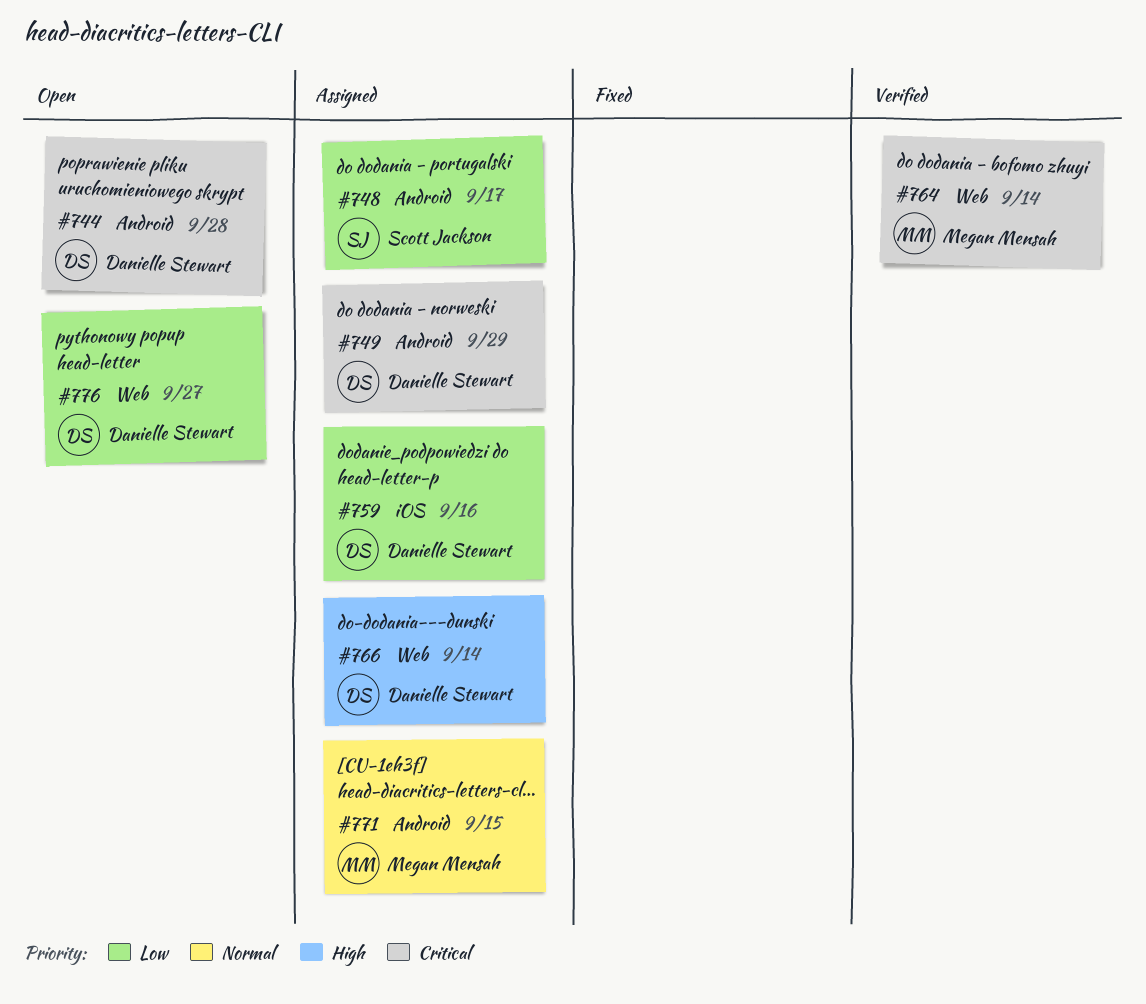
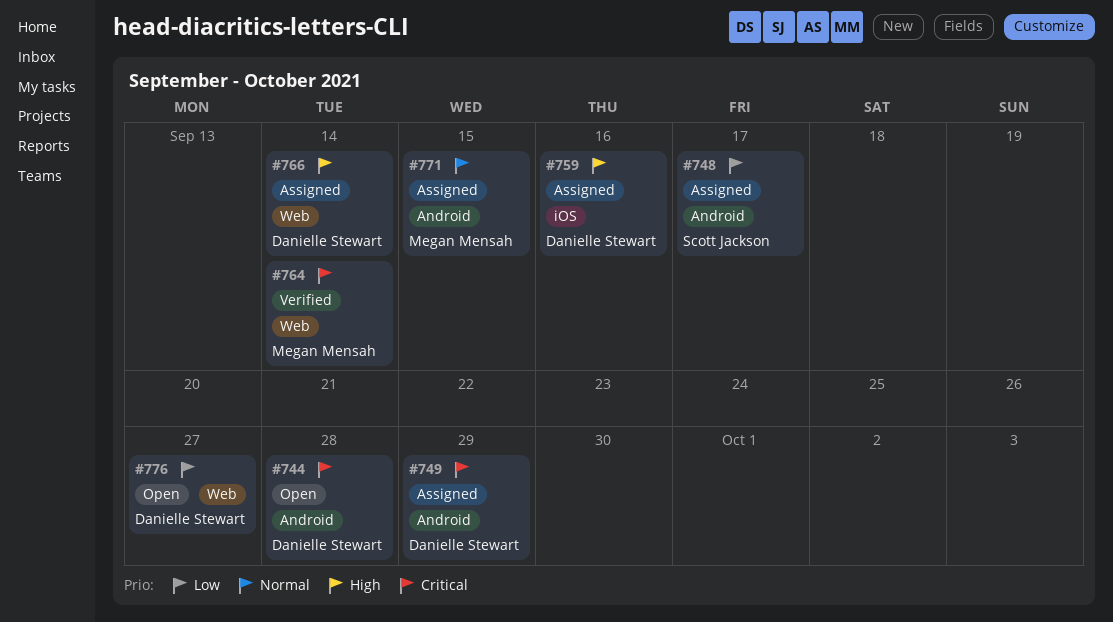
#759, priority: Low -> High

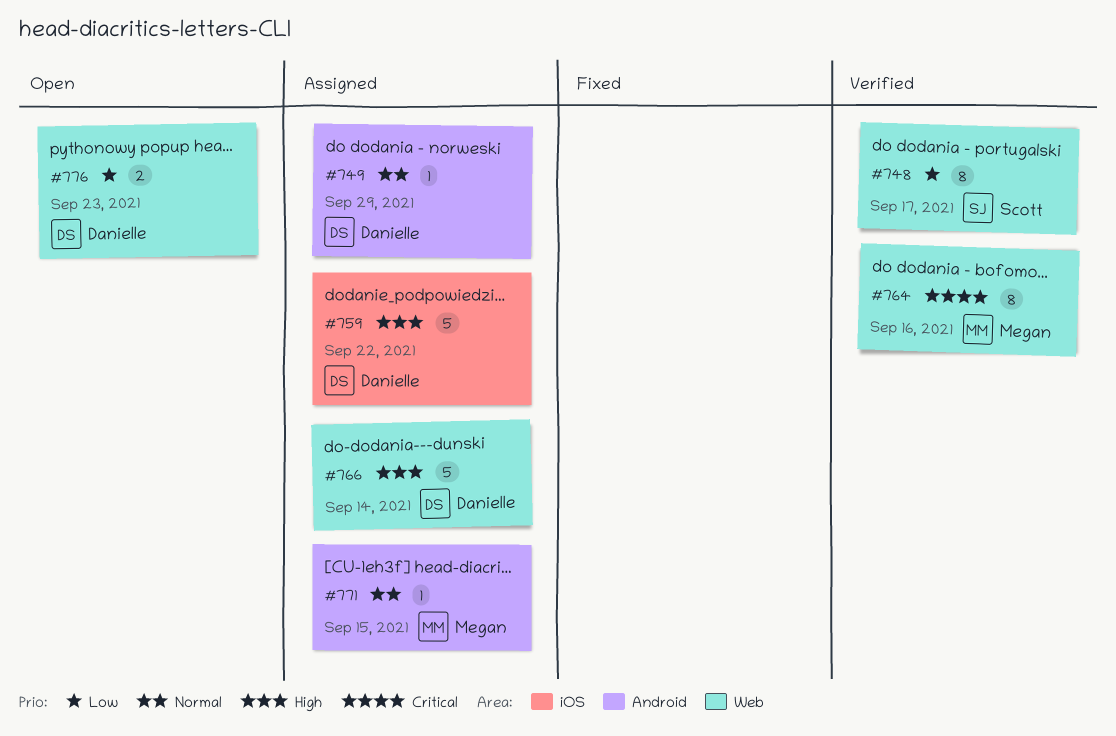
#744: present -> none
#748, status: Assigned -> Verified
#748, label: Android -> Web
#749, priority: Critical -> Normal
#759, due: Sep 16 -> Sep 22
#764, due: Sep 14 -> Sep 16
#776, due: Sep 27 -> Sep 23

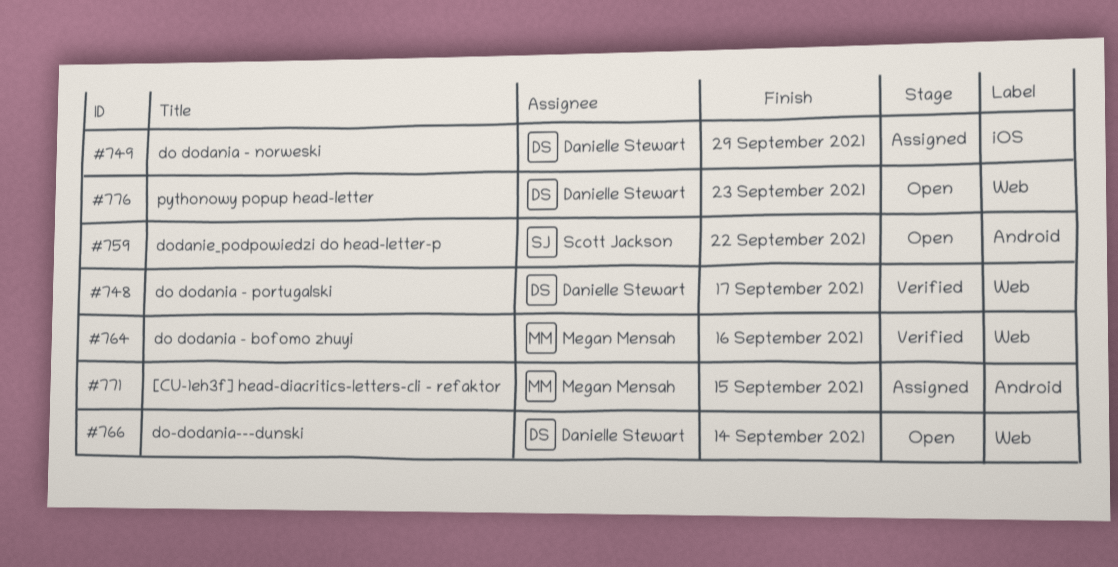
#748, owner: Scott Jackson -> Danielle Stewart
#749, label: Android -> iOS
#759, status: Assigned -> Open
#759, owner: Danielle Stewart -> Scott Jackson
#759, label: iOS -> Android
#766, status: Assigned -> Open

